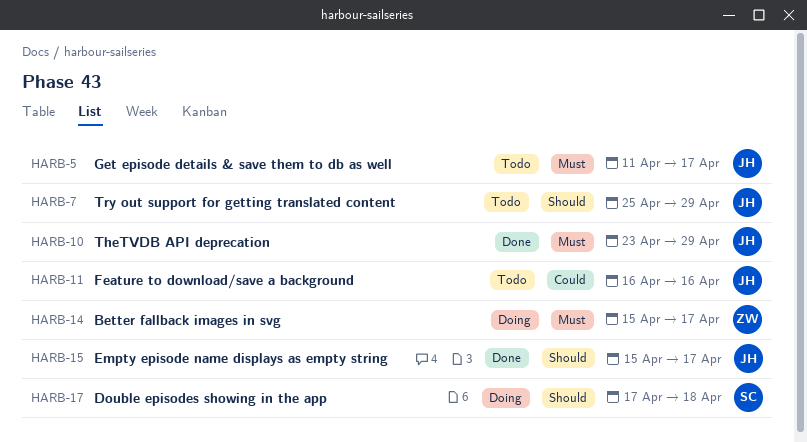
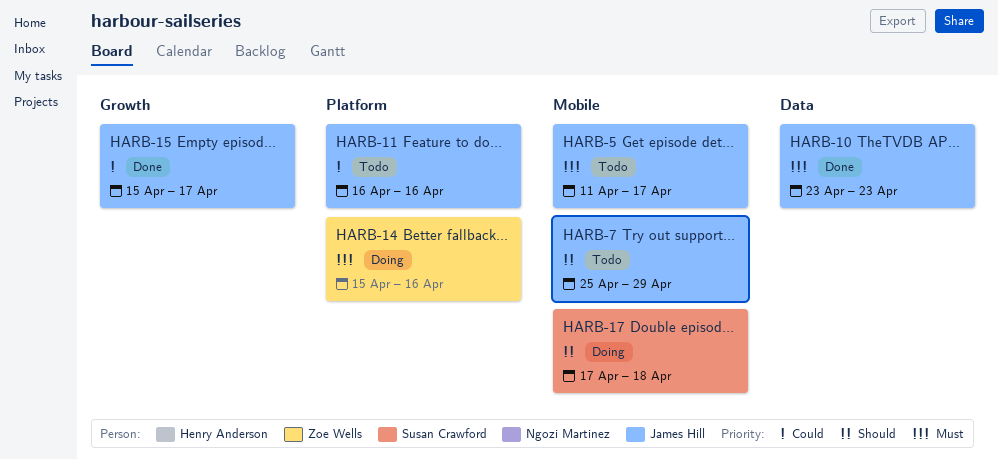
HARB-10, due: Apr 29 -> Apr 23
HARB-14, due: Apr 17 -> Apr 16
HARB-15, priority: Should -> Could

